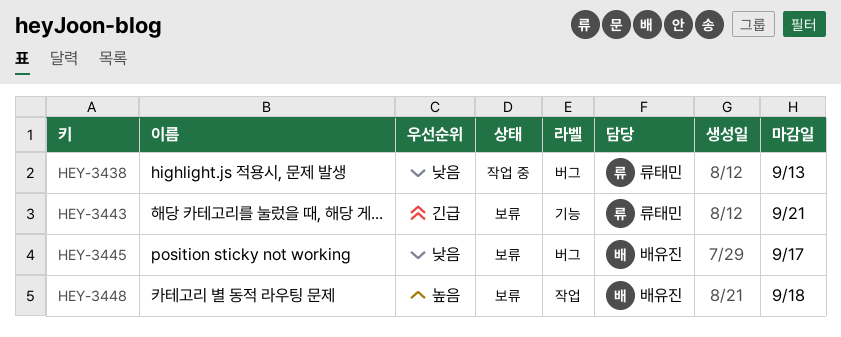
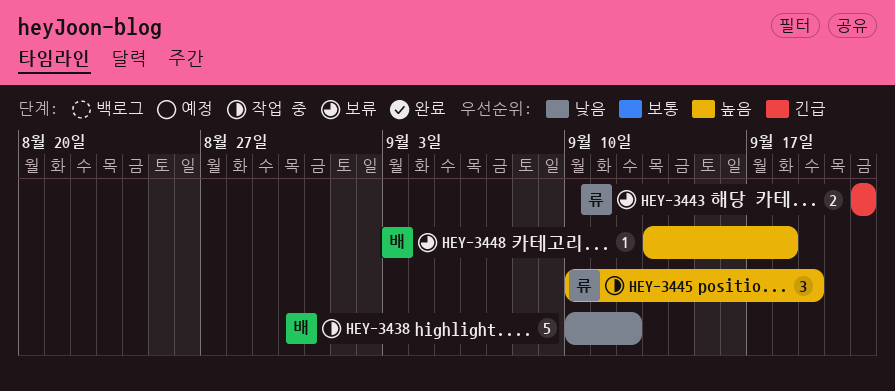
HEY-3438, owner: 류태민 -> 배유진
HEY-3438, due: Sep 13 -> Sep 12
HEY-3445, status: 보류 -> 작업 중
HEY-3445, owner: 배유진 -> 류태민
HEY-3445, priority: 낮음 -> 높음
HEY-3445, due: Sep 17 -> Sep 19

